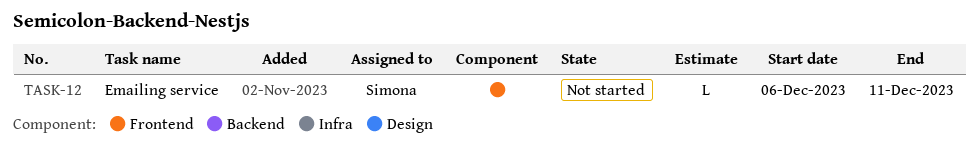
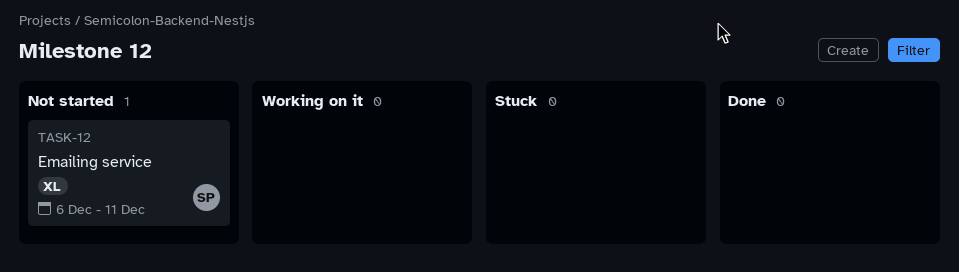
TASK-12, estimate: L -> XL

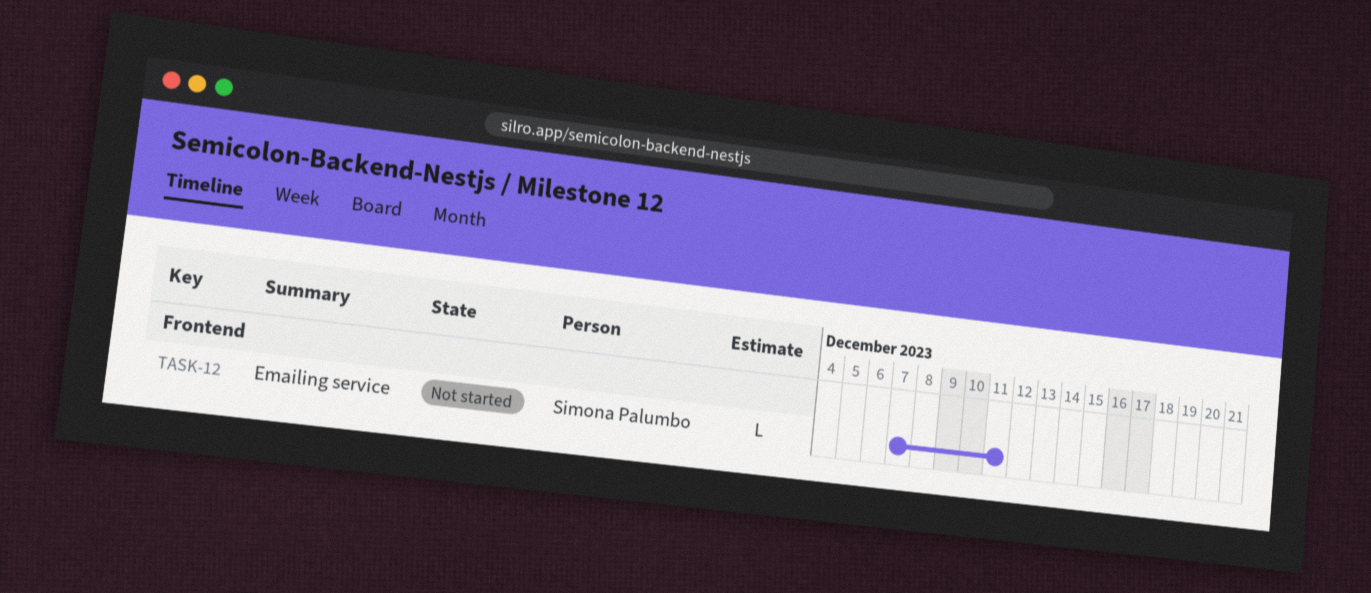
TASK-12, estimate: XL -> L
TASK-12, start: Dec 6 -> Dec 7

